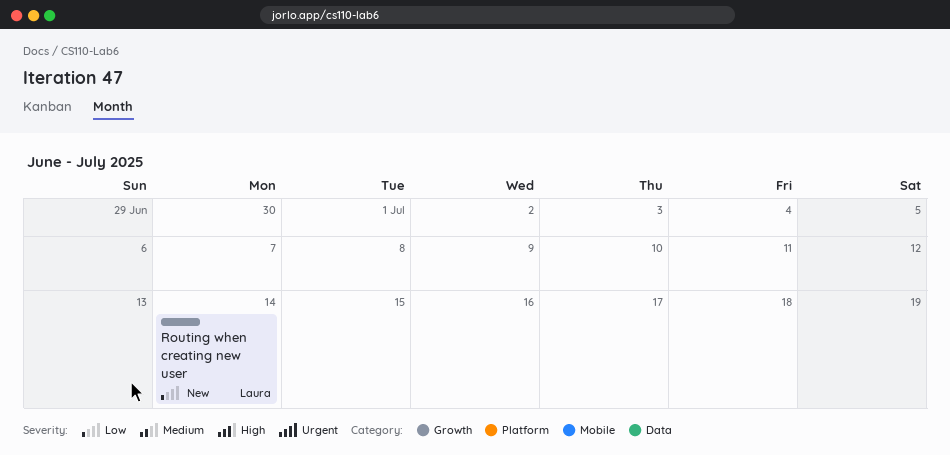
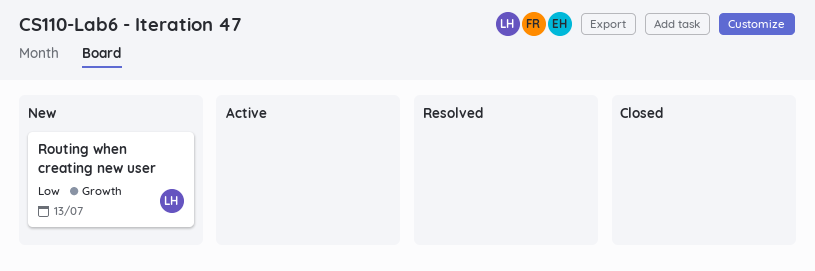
Routing when creating new user, due: Jul 14 -> Jul 13

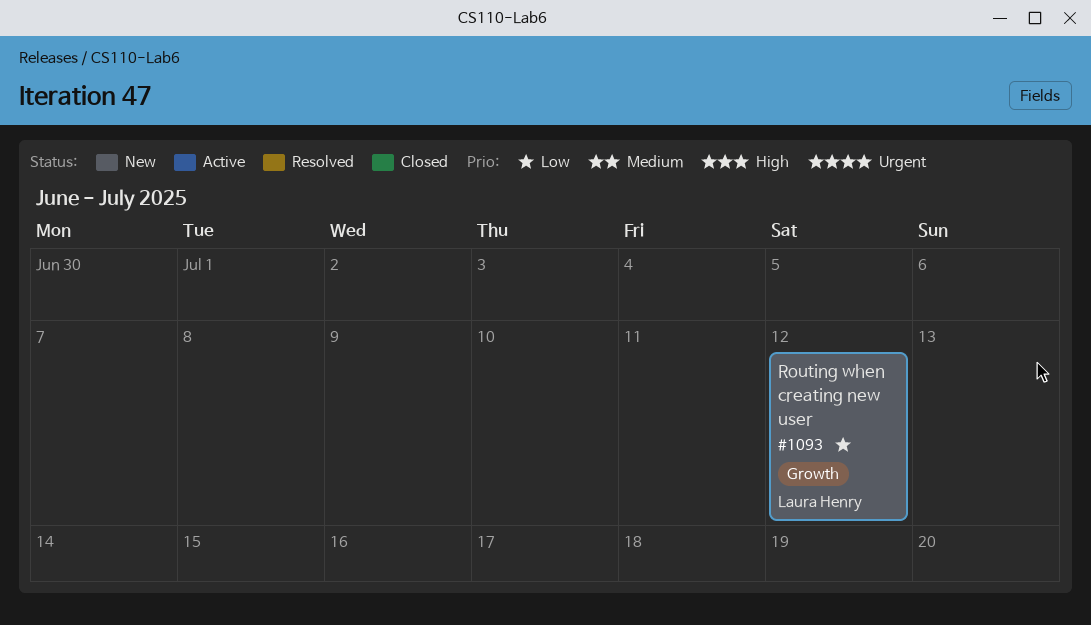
Routing when creating new user, due: Jul 13 -> Jul 12

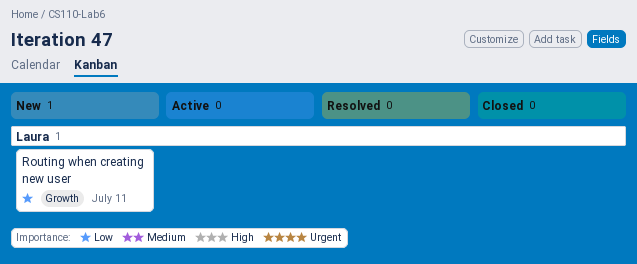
Routing when creating new user, due: Jul 12 -> Jul 11

